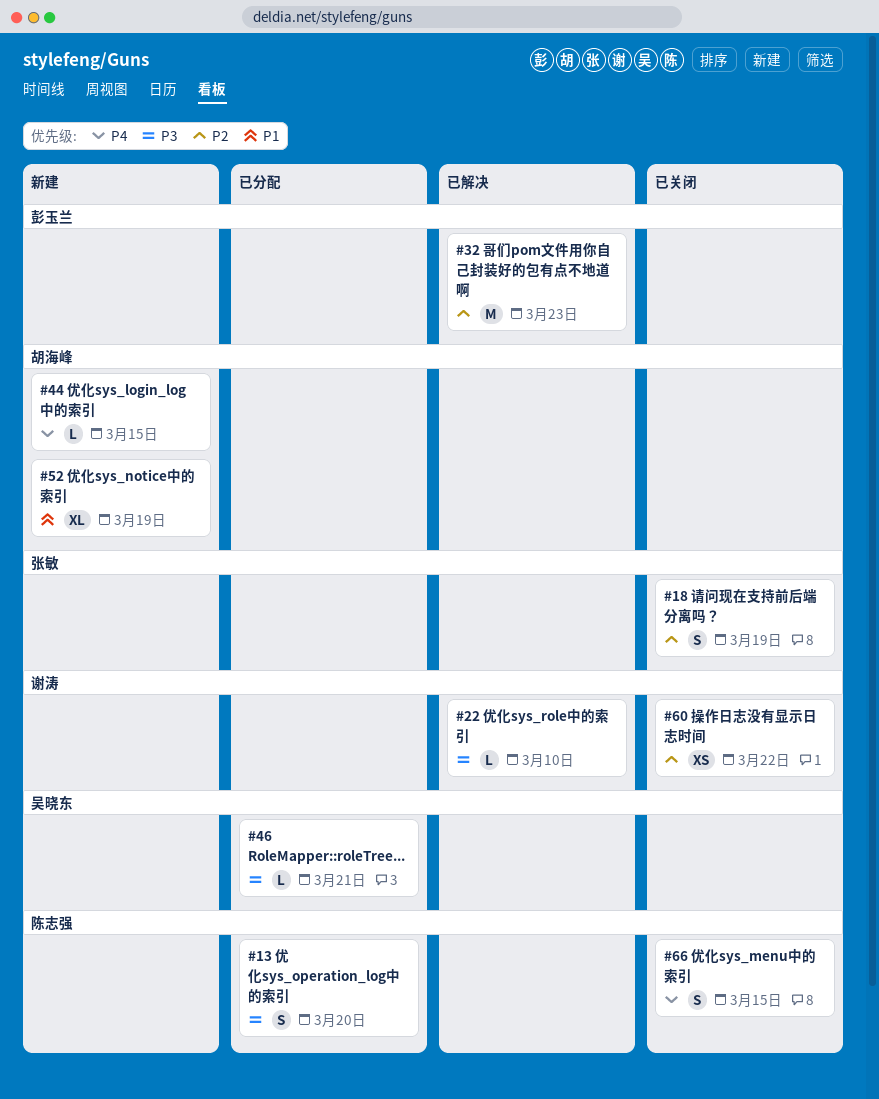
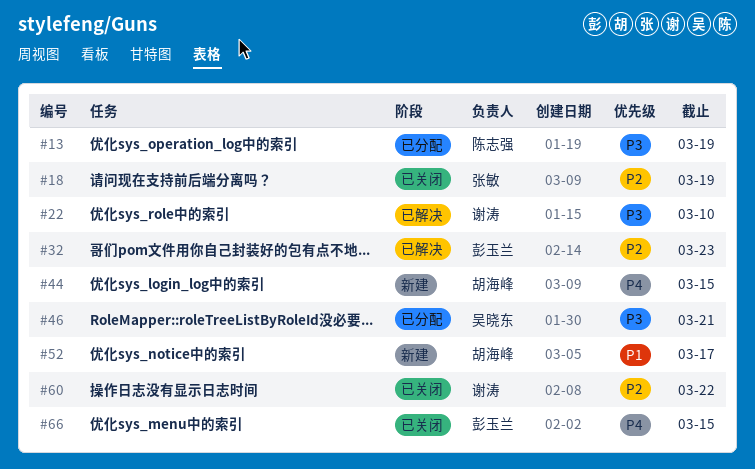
#13, due: Mar 20 -> Mar 19
#52, due: Mar 19 -> Mar 17
#66, owner: 陈志强 -> 彭玉兰

